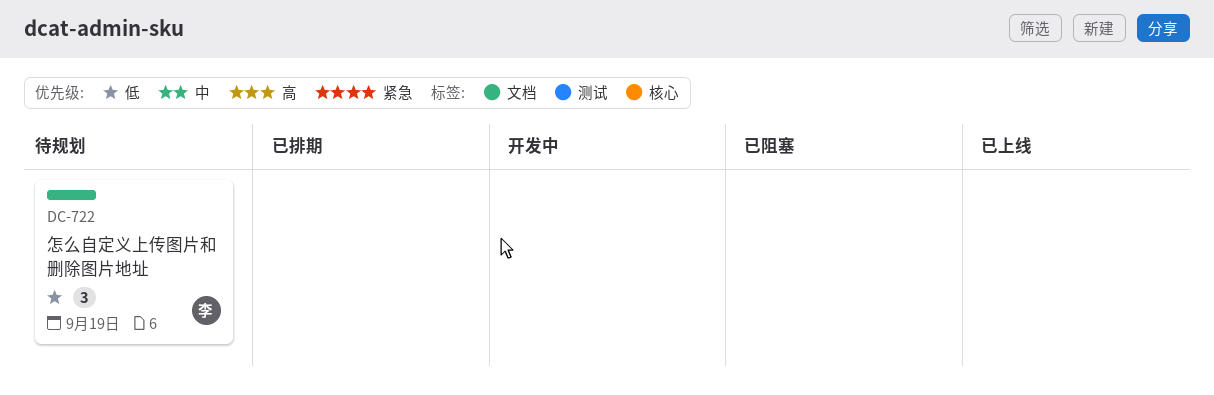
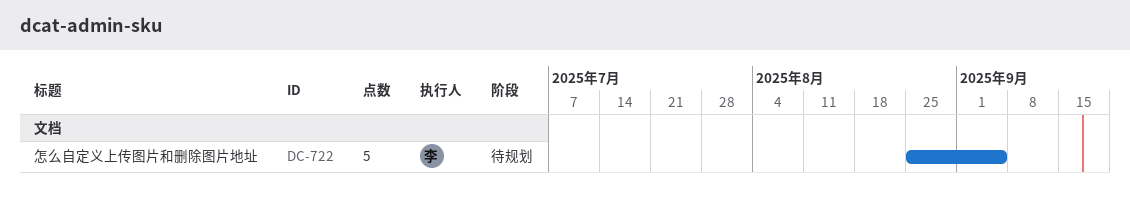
DC-722, estimate: 3 -> 5
DC-722, due: Sep 19 -> Sep 5

